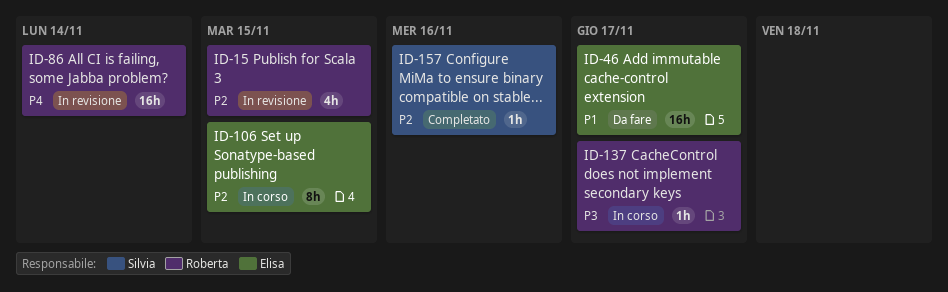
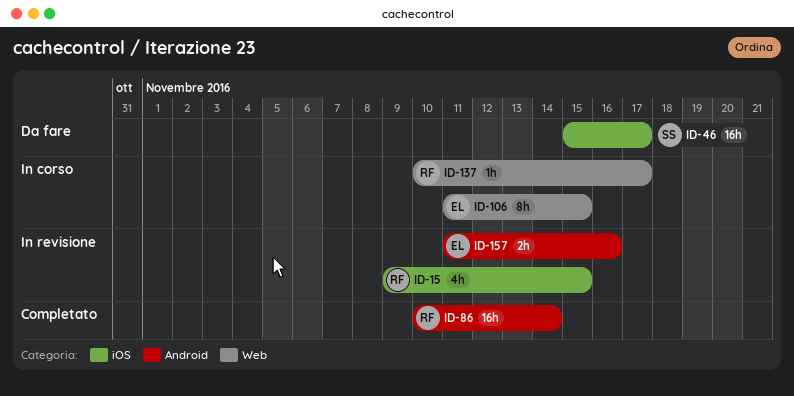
ID-46, owner: Elisa -> Silvia
ID-86, status: In revisione -> Completato
ID-157, status: Completato -> In revisione
ID-157, owner: Silvia -> Elisa
ID-157, estimate: 1h -> 2h

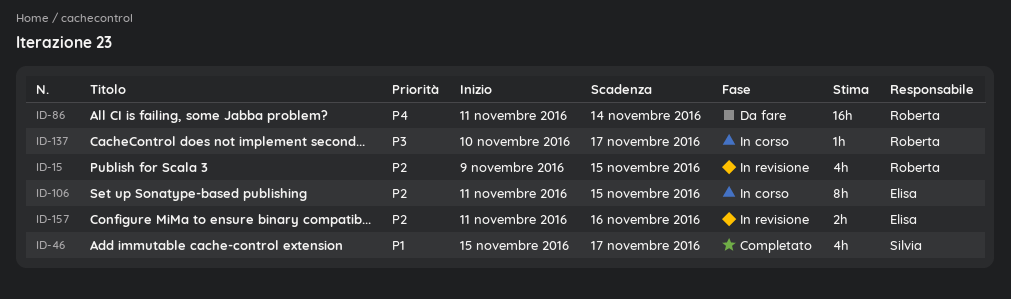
ID-46, status: Da fare -> Completato
ID-46, estimate: 16h -> 4h
ID-86, status: Completato -> Da fare
ID-86, start: Nov 10 -> Nov 11

